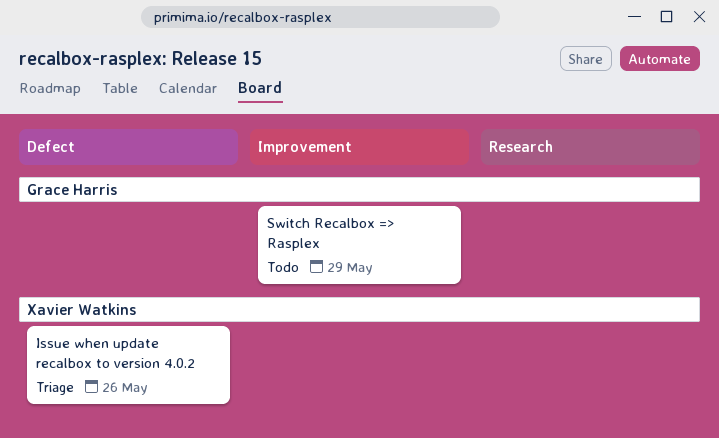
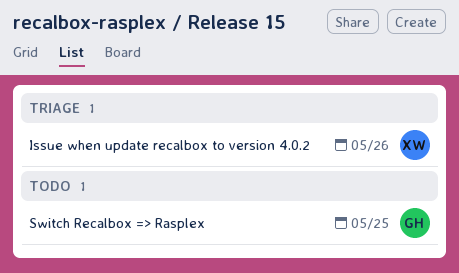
Switch Recalbox => Rasplex, due: May 29 -> May 25

